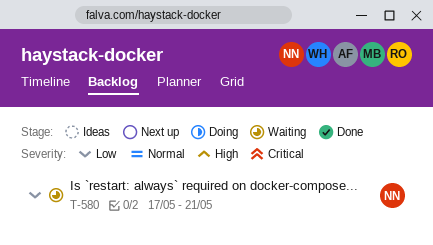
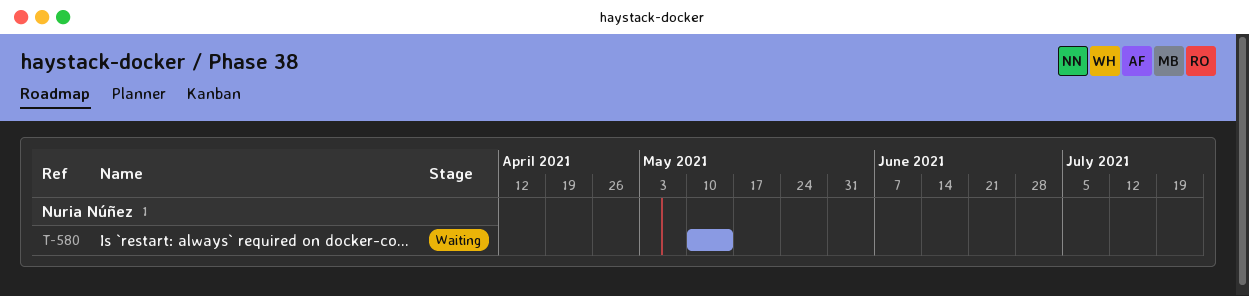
T-580, start: May 17 -> May 10
T-580, due: May 21 -> May 14

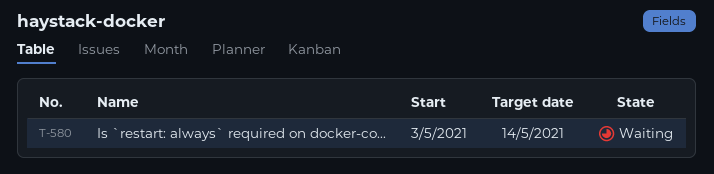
T-580, start: May 10 -> May 3

